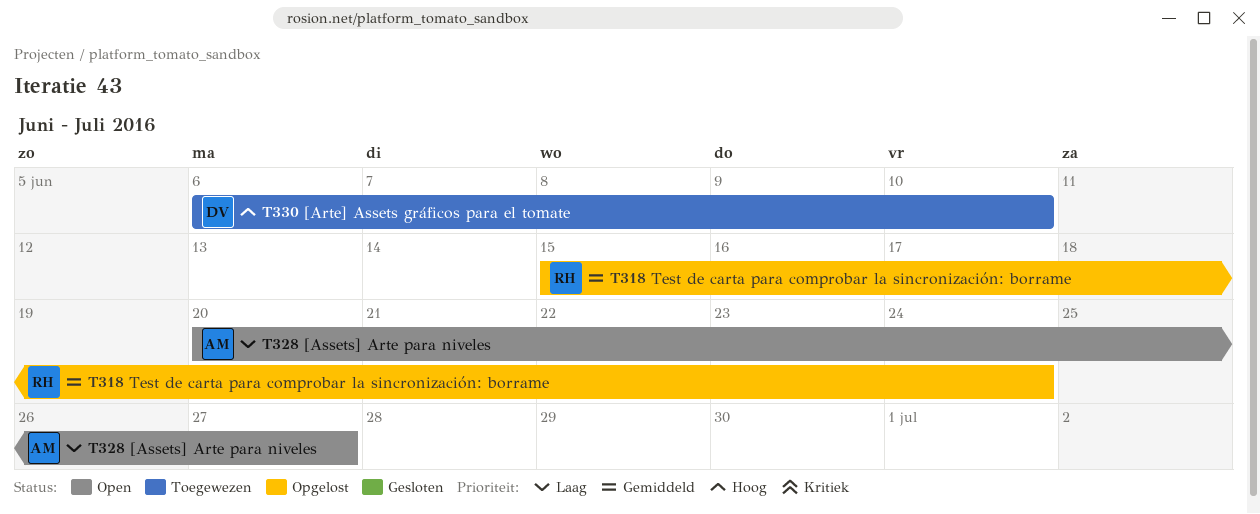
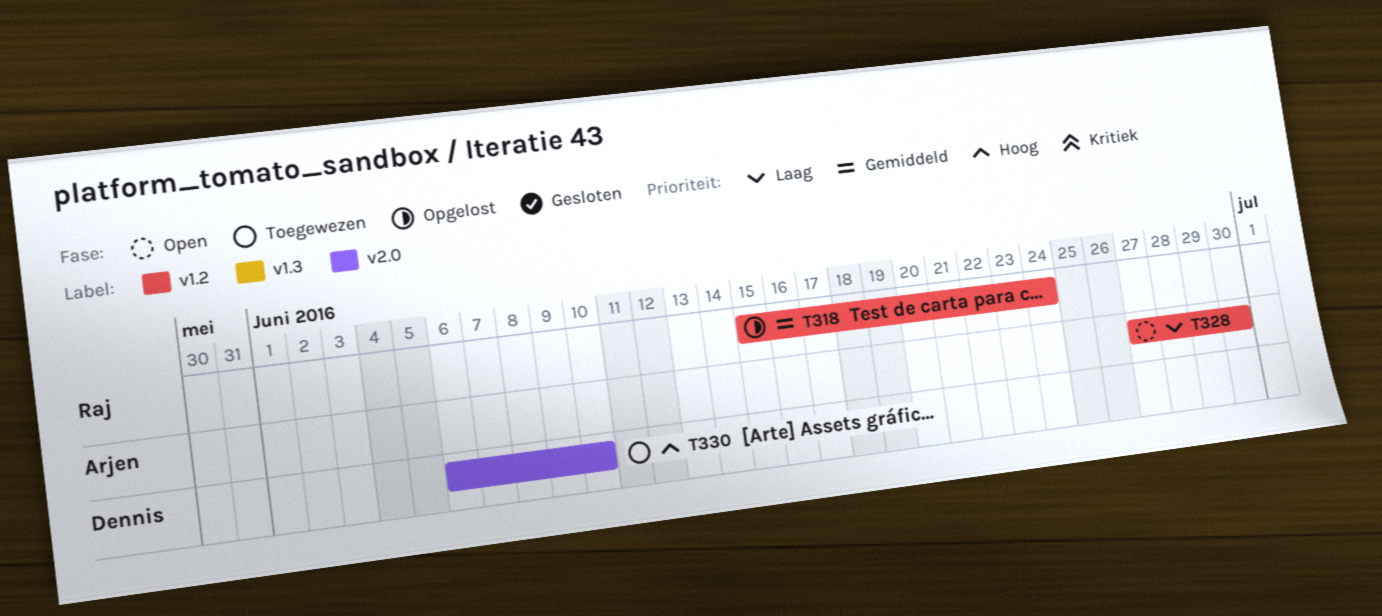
T328, start: Jun 20 -> Jun 27
T328, due: Jun 27 -> Jun 30

